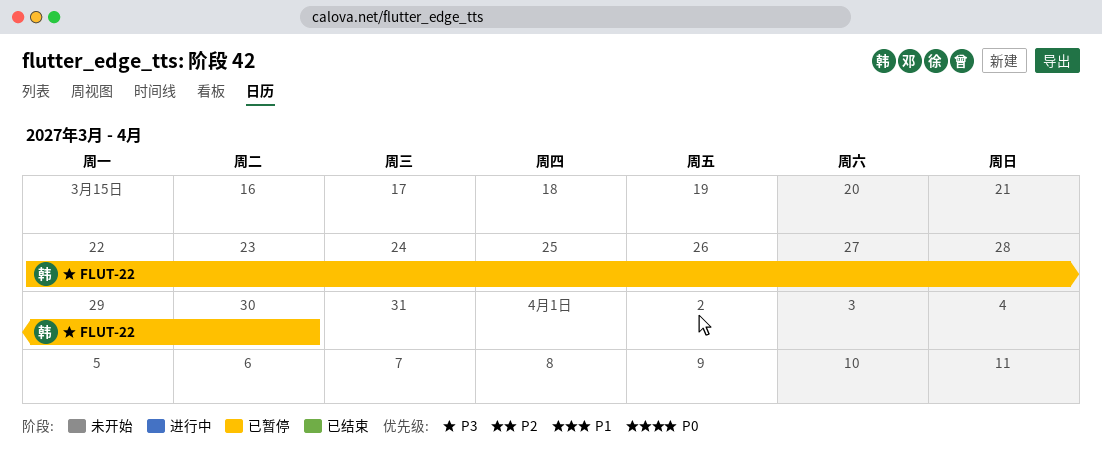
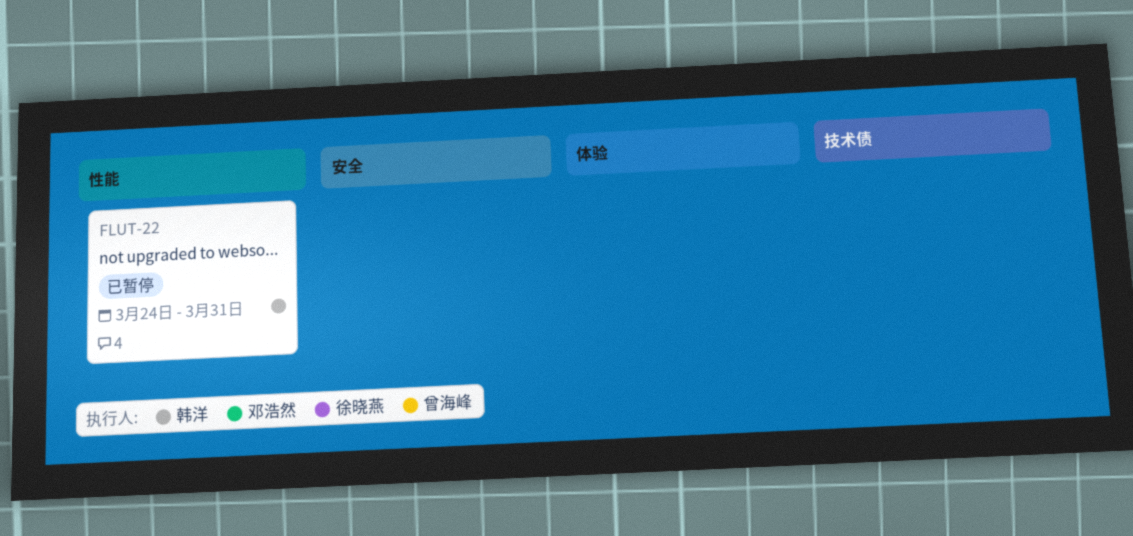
FLUT-22, start: Mar 22 -> Mar 24
FLUT-22, due: Mar 30 -> Mar 31

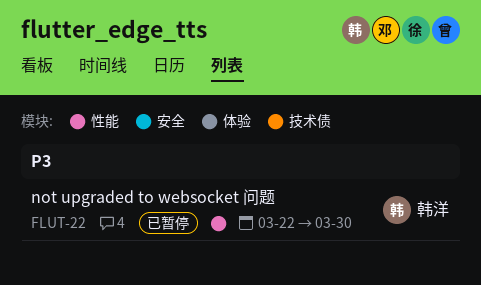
FLUT-22, start: Mar 24 -> Mar 22
FLUT-22, due: Mar 31 -> Mar 30

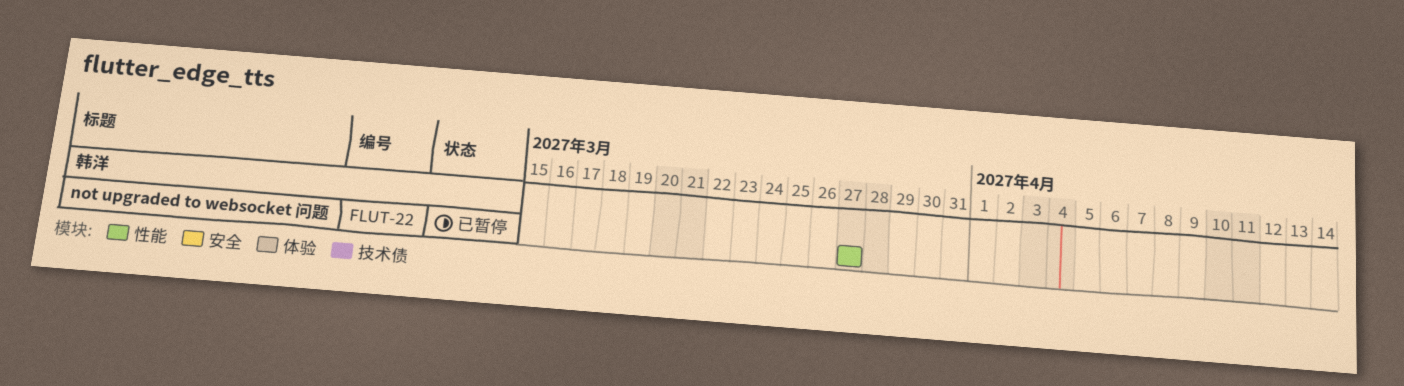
FLUT-22, start: Mar 22 -> Mar 27
FLUT-22, due: Mar 30 -> Mar 27

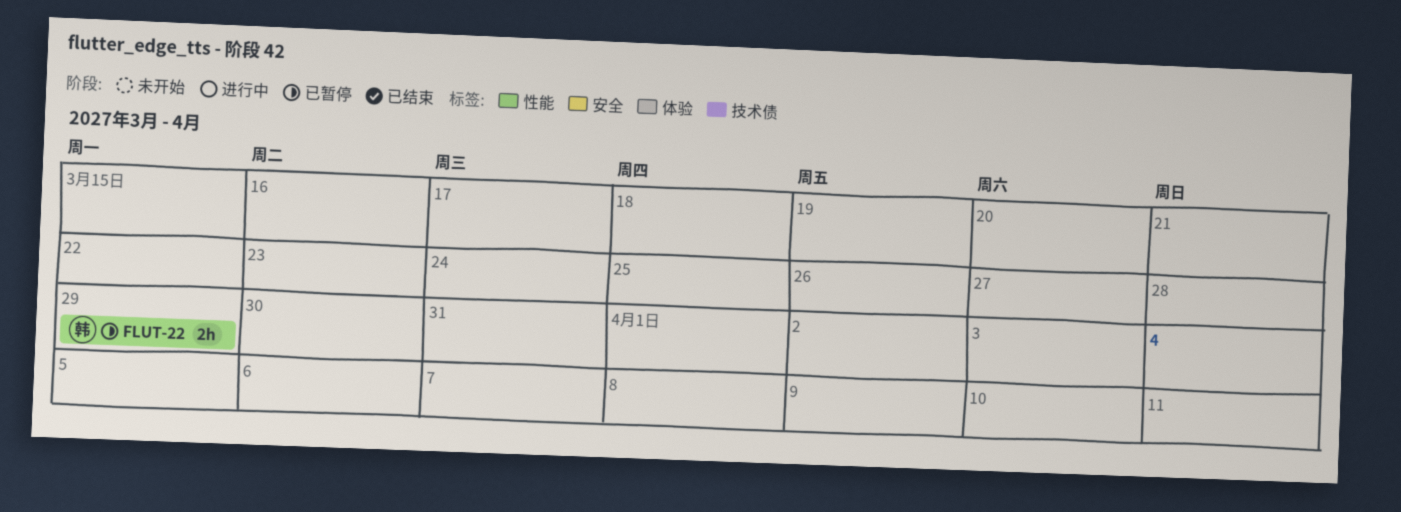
FLUT-22, start: Mar 27 -> Mar 29
FLUT-22, due: Mar 27 -> Mar 29

